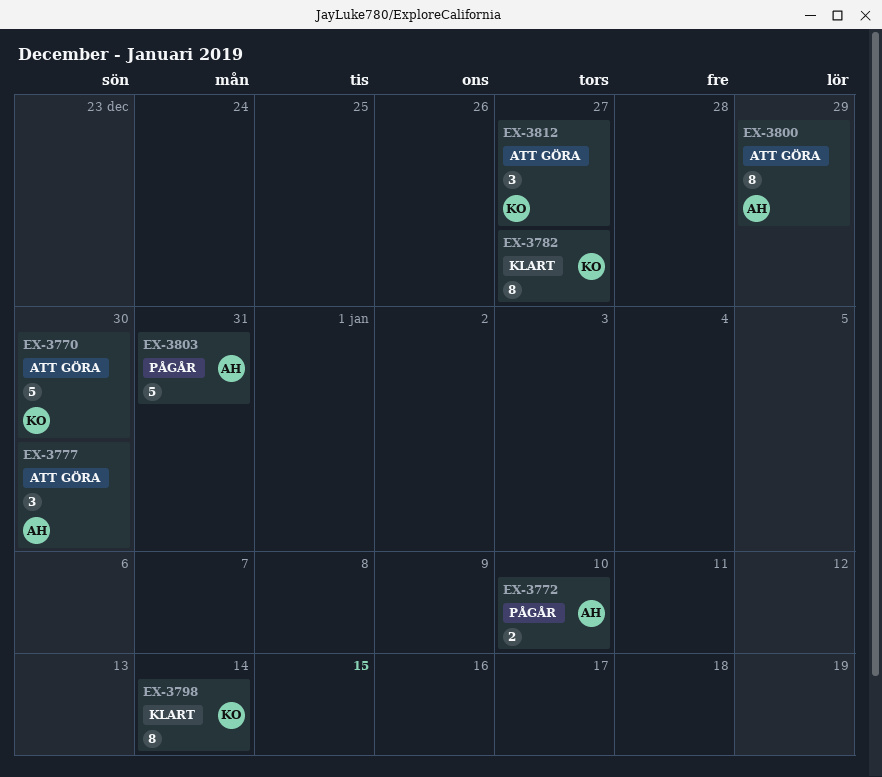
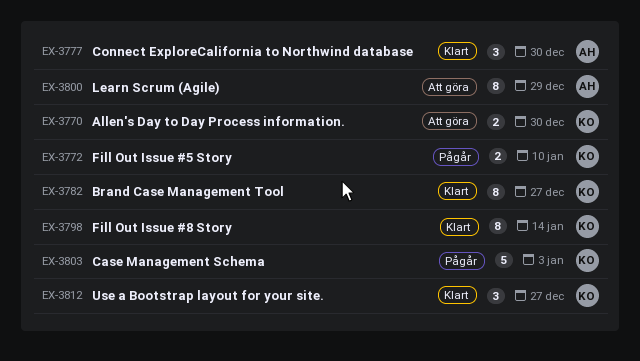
EX-3770, estimate: 5 -> 2
EX-3772, owner: AH -> KO
EX-3777, status: Att göra -> Klart
EX-3803, owner: AH -> KO
EX-3803, due: Dec 31 -> Jan 3
EX-3812, status: Att göra -> Klart

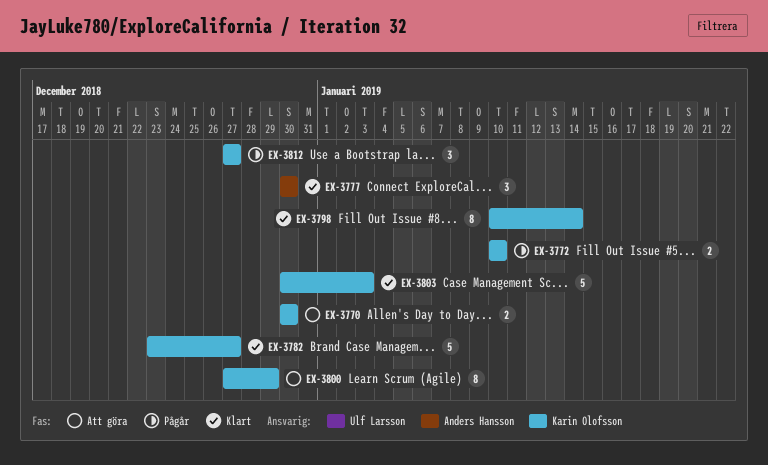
EX-3782, estimate: 8 -> 5
EX-3800, owner: Anders Hansson -> Karin Olofsson
EX-3803, status: Pågår -> Klart
EX-3812, status: Klart -> Pågår

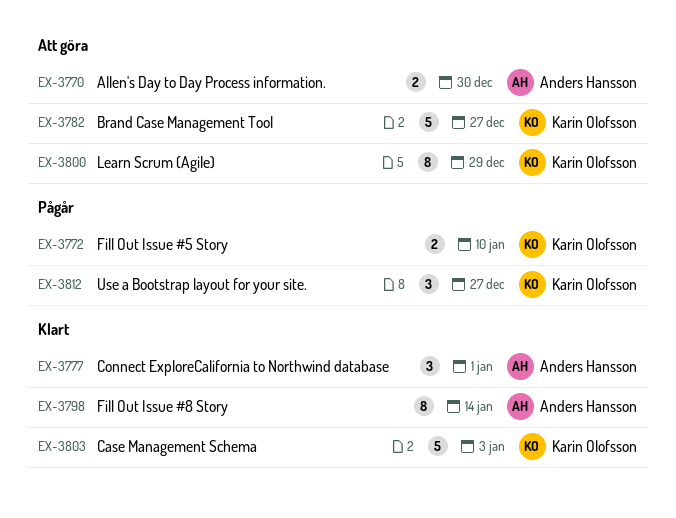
EX-3770, owner: Karin Olofsson -> Anders Hansson
EX-3777, due: Dec 30 -> Jan 1
EX-3782, status: Klart -> Att göra
EX-3798, owner: Karin Olofsson -> Anders Hansson

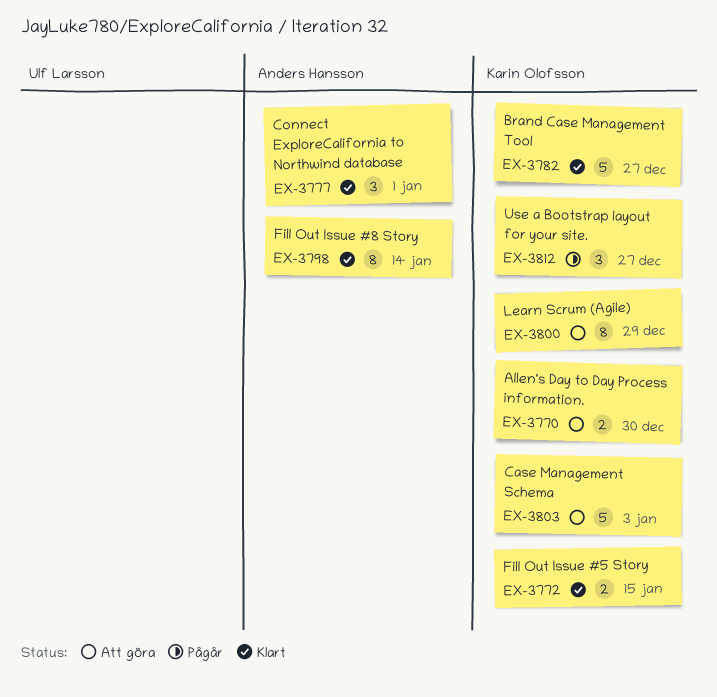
EX-3770, owner: Anders Hansson -> Karin Olofsson
EX-3772, status: Pågår -> Klart
EX-3772, due: Jan 10 -> Jan 15
EX-3782, status: Att göra -> Klart
EX-3803, status: Klart -> Att göra

